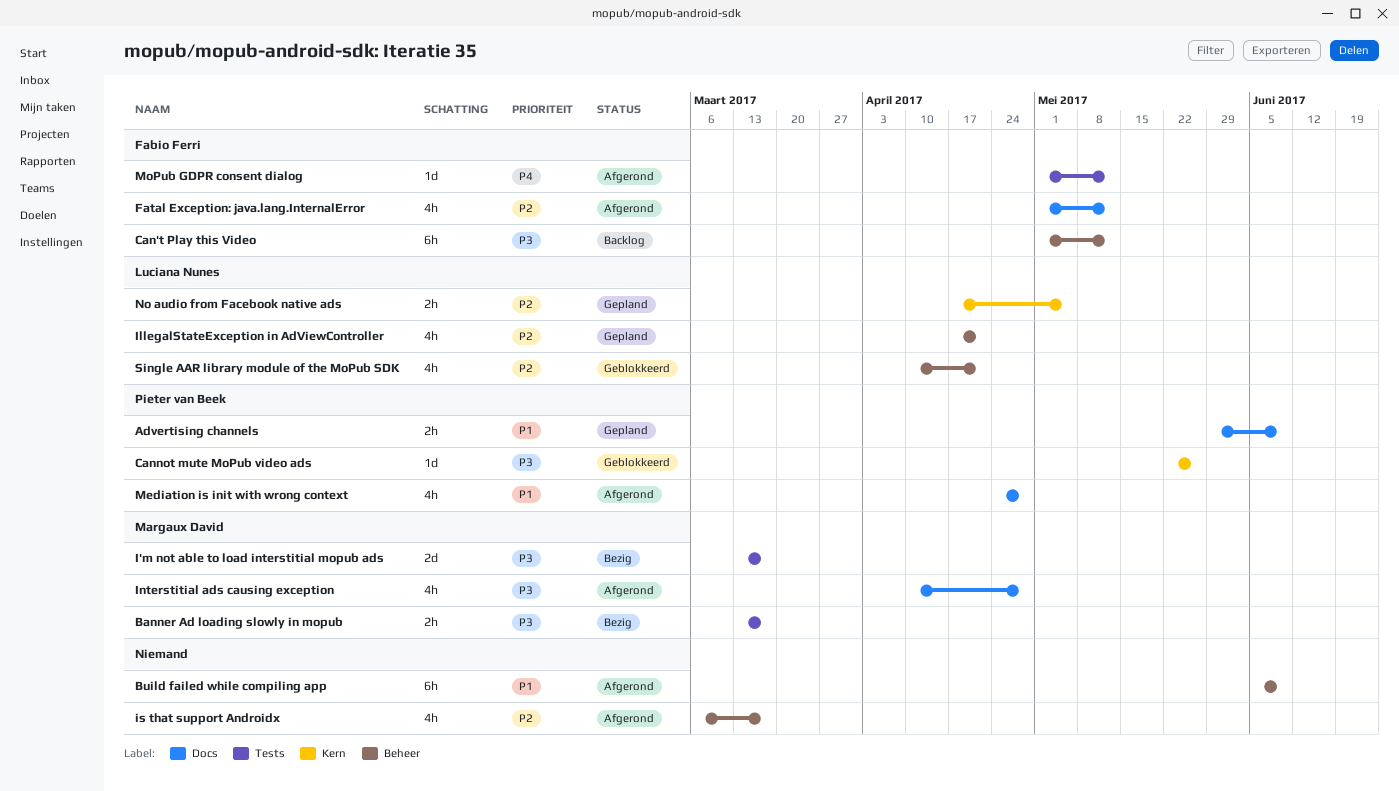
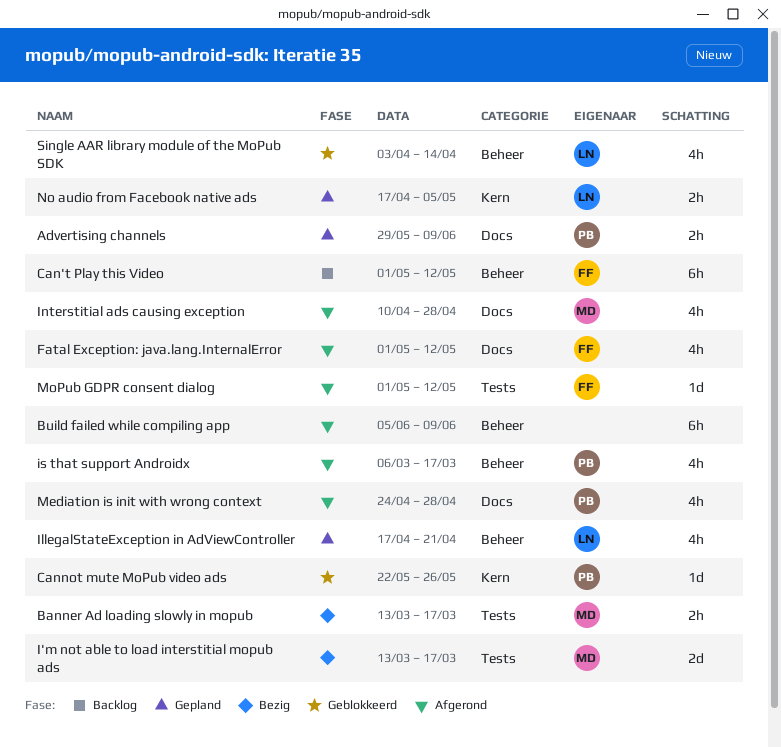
is that support Androidx, owner: none -> Pieter van Beek
Single AAR library module of the MoPub SDK, start: Apr 10 -> Apr 3
Single AAR library module of the MoPub SDK, due: Apr 21 -> Apr 14

